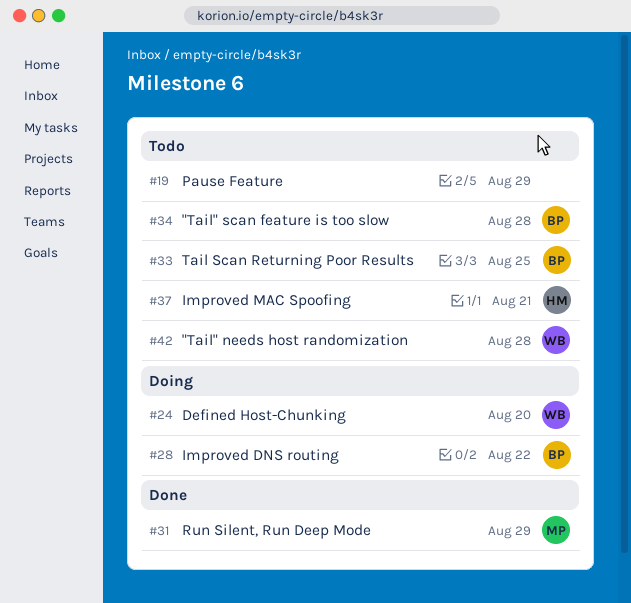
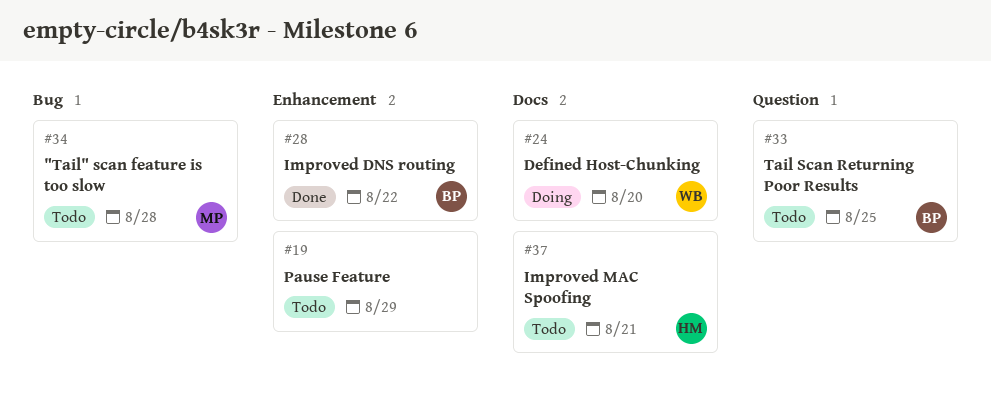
#28, status: Doing -> Done
#31: present -> none
#34, owner: BP -> MP
#42: present -> none

